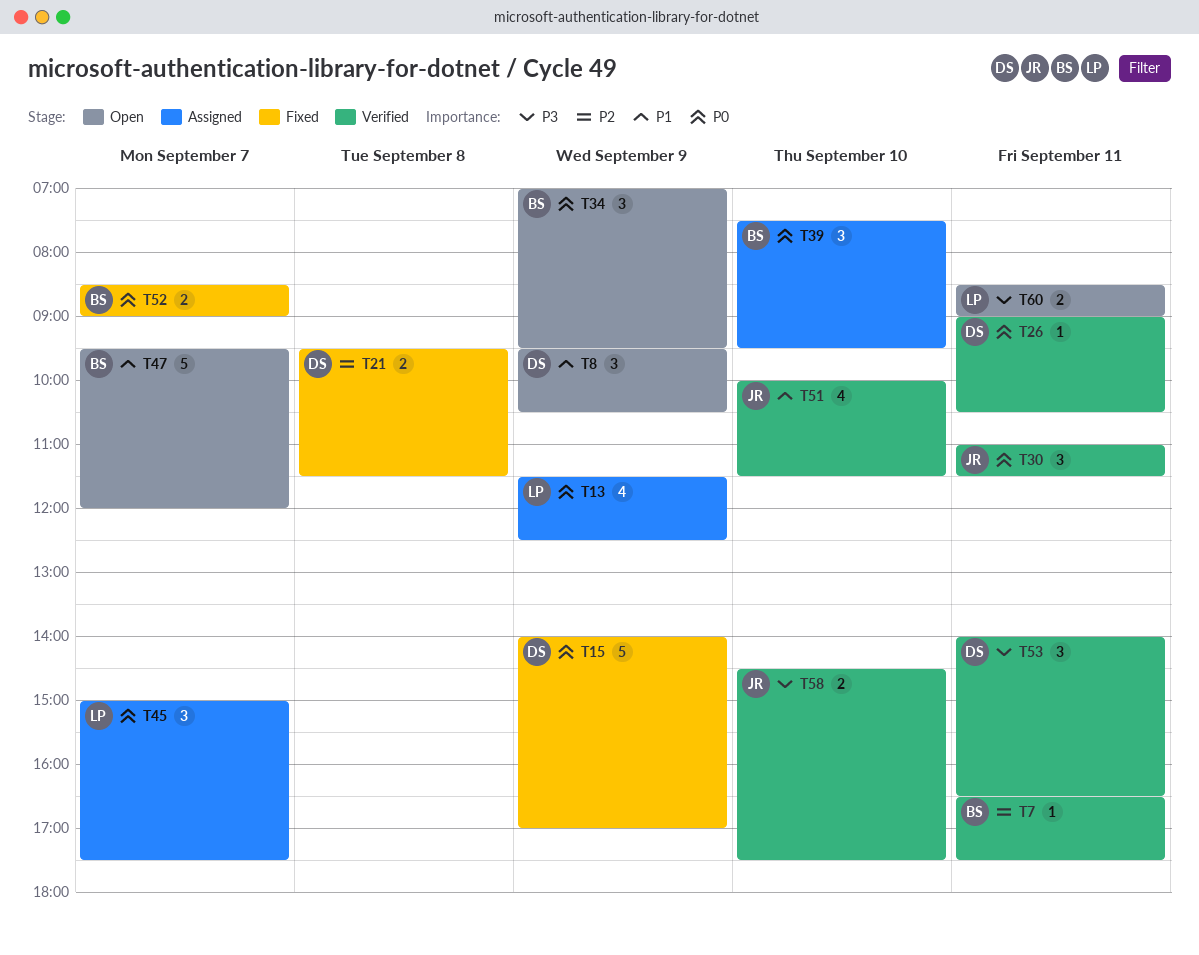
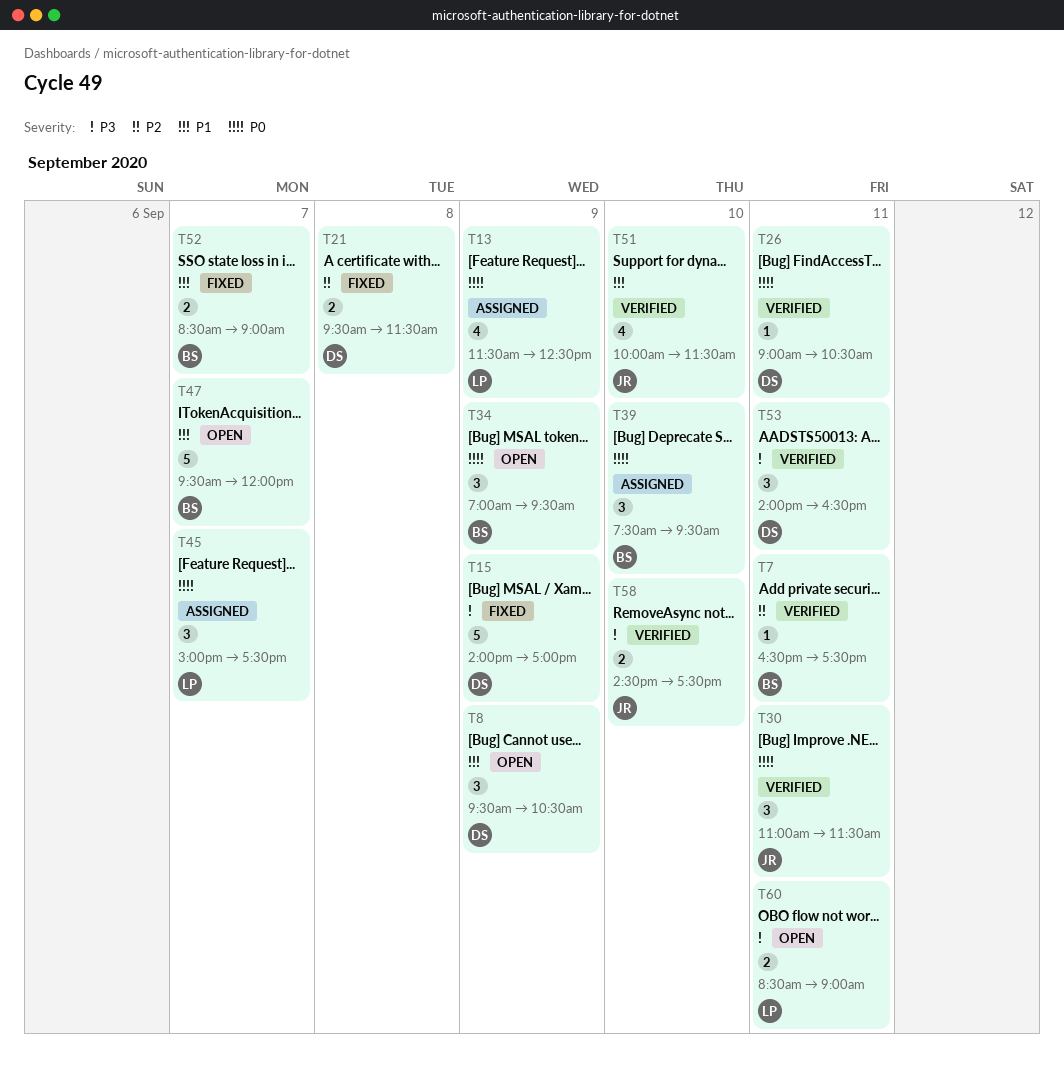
T15, priority: P0 -> P3
T52, priority: P0 -> P1

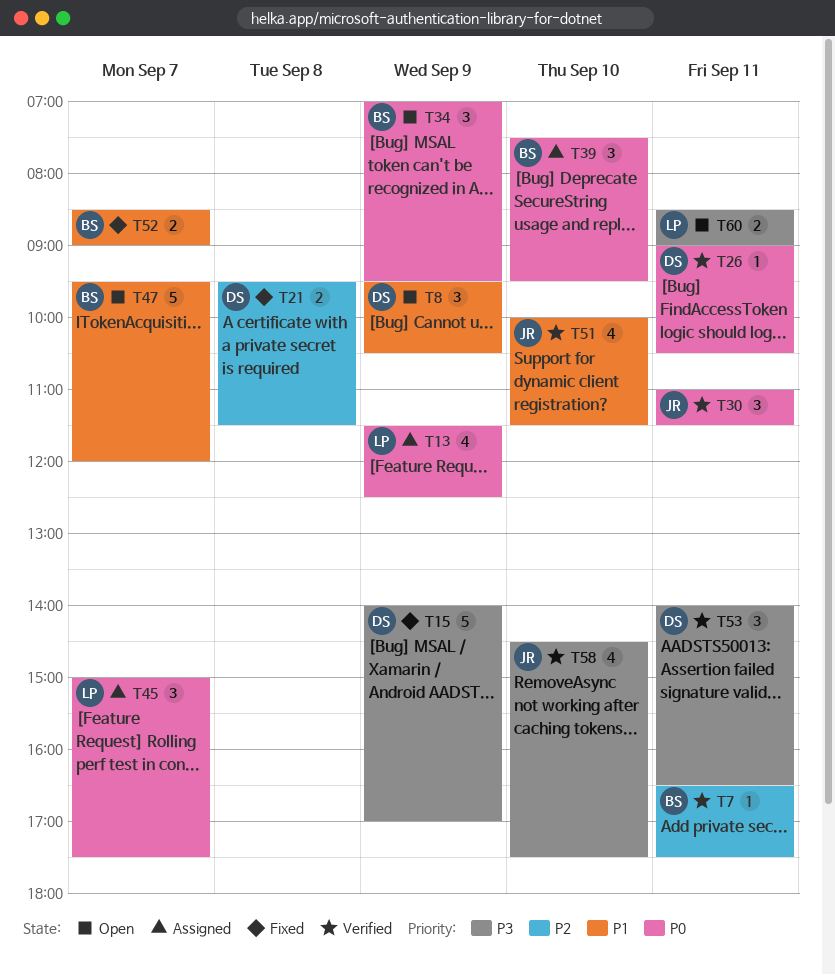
T58, estimate: 2 -> 4

